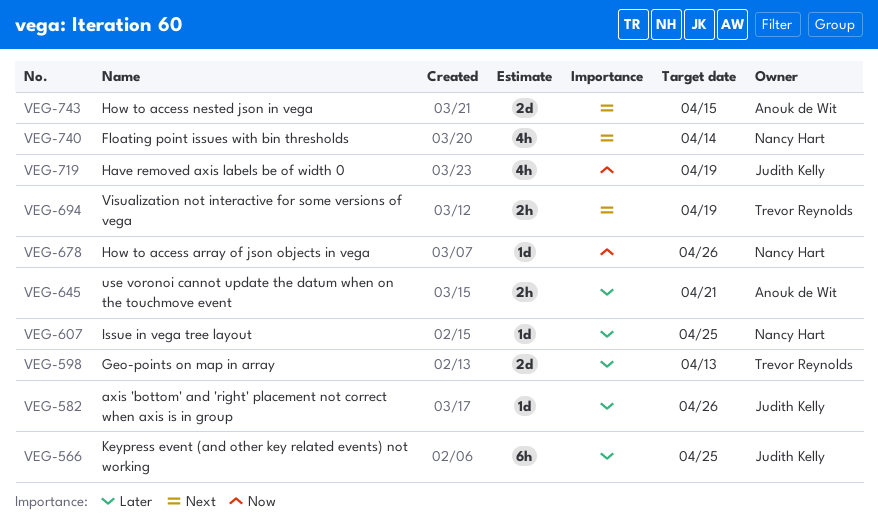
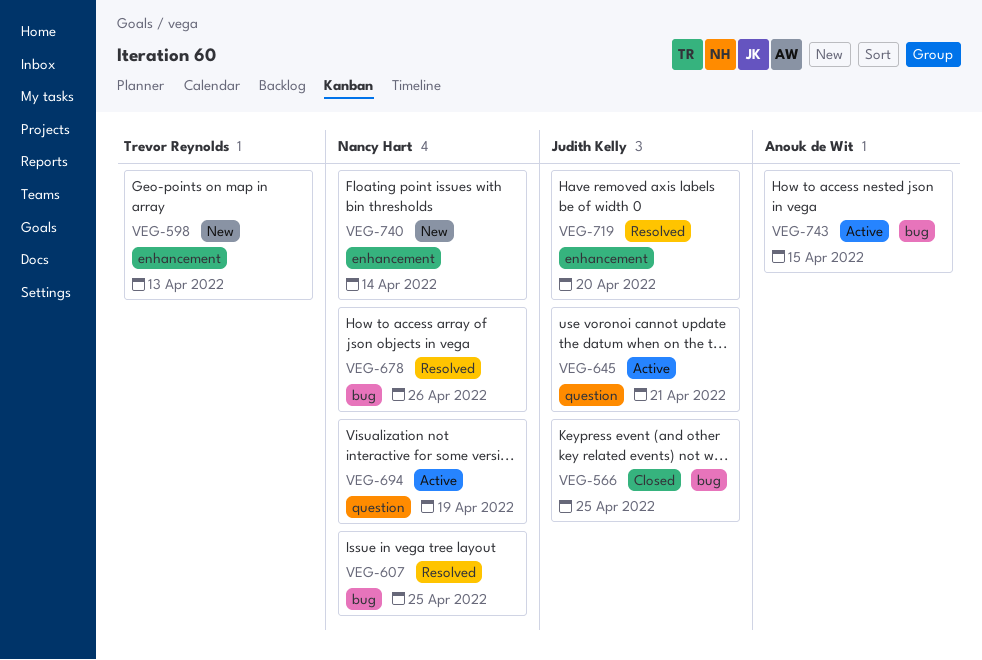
VEG-582: present -> none
VEG-645, owner: Anouk de Wit -> Judith Kelly
VEG-694, owner: Trevor Reynolds -> Nancy Hart
VEG-719, due: Apr 19 -> Apr 20

